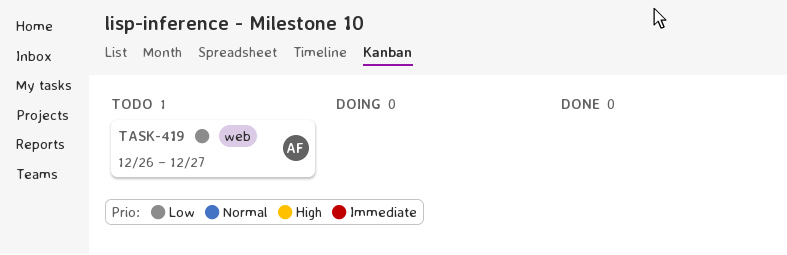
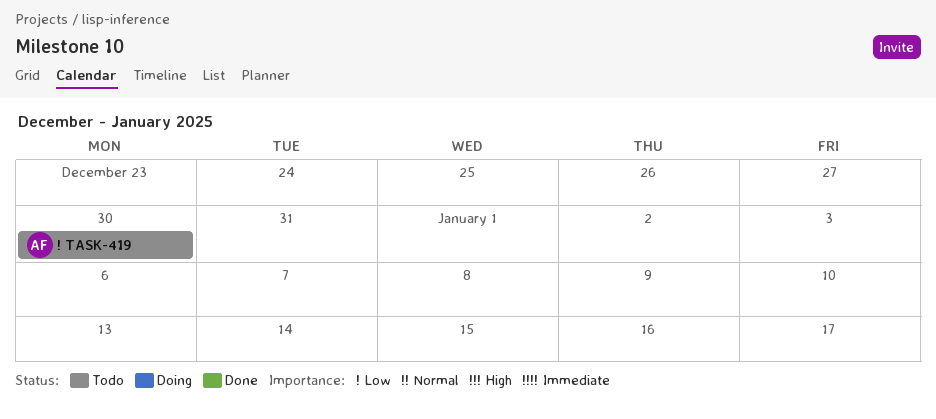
TASK-419, start: Dec 26 -> Dec 30
TASK-419, due: Dec 27 -> Dec 30

